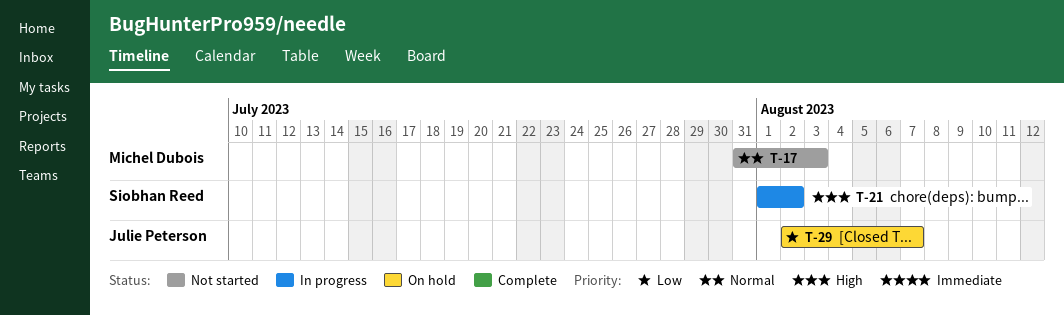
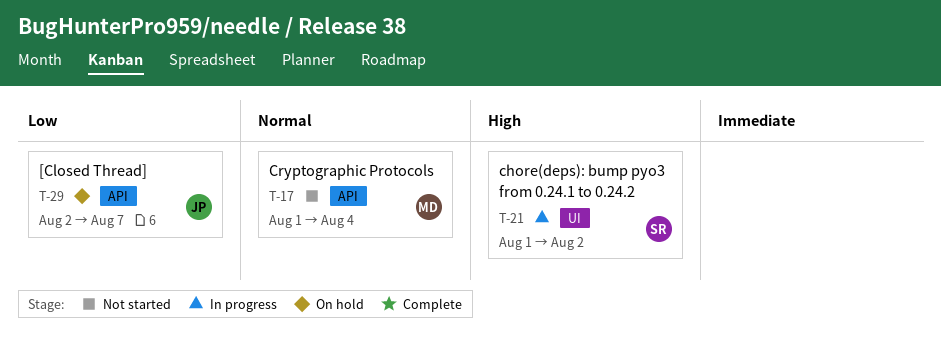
T-17, start: Jul 31 -> Aug 1
T-17, due: Aug 3 -> Aug 4

